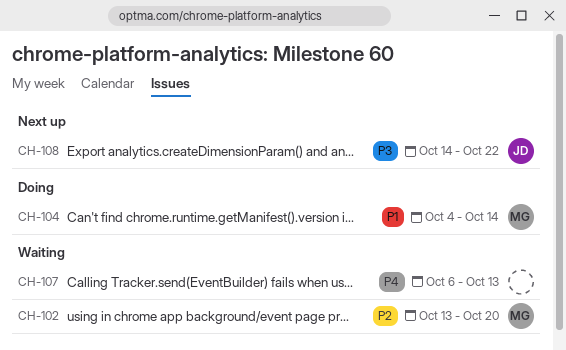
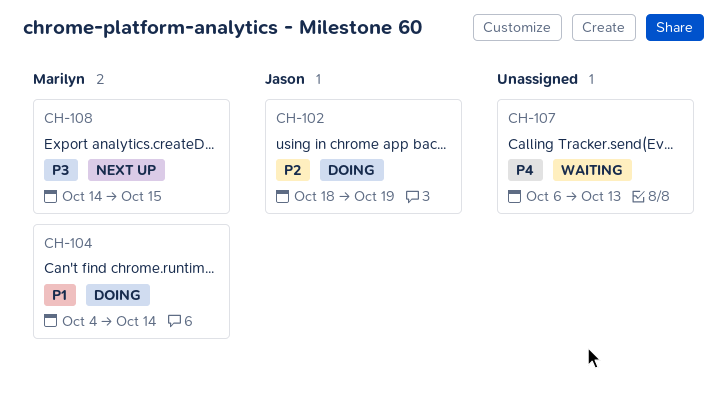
CH-102, status: Waiting -> Doing
CH-102, owner: Marilyn -> Jason
CH-102, start: Oct 13 -> Oct 18
CH-102, due: Oct 20 -> Oct 19
CH-108, owner: Jason -> Marilyn
CH-108, due: Oct 22 -> Oct 15

